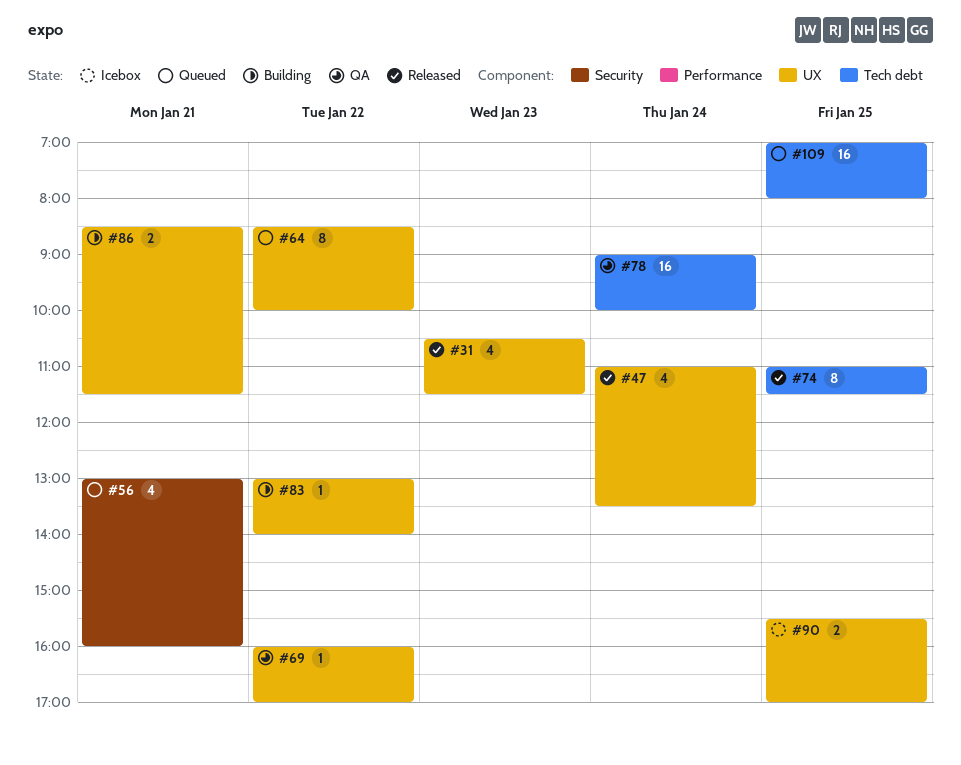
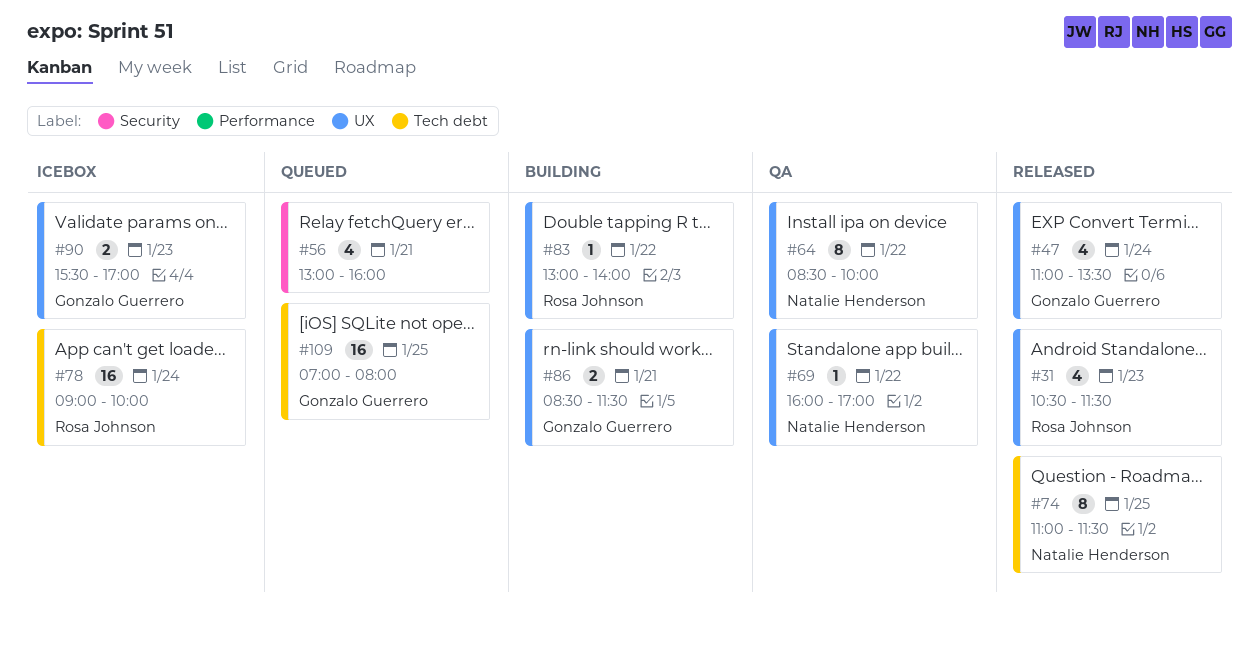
#64, status: Queued -> QA
#78, status: QA -> Icebox
#90, day: Jan 25 -> Jan 23

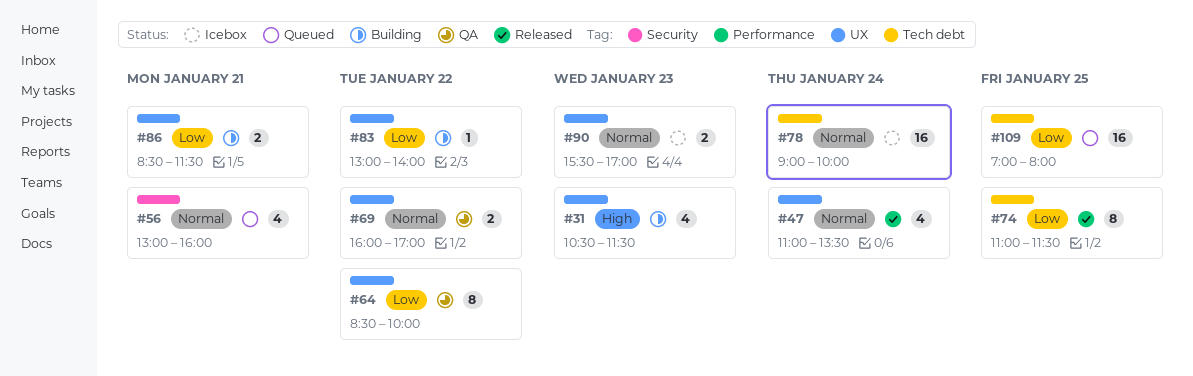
#31, status: Released -> Building
#69, estimate: 1 -> 2

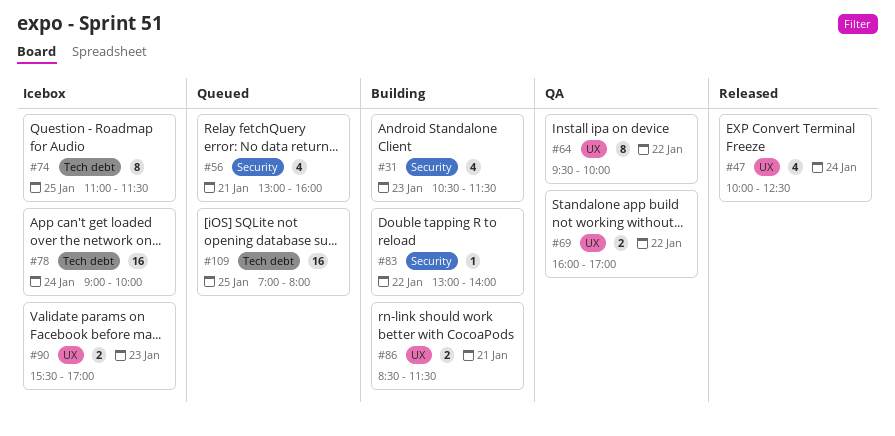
#31, label: UX -> Security
#47, begins: 11:00 -> 10:00
#47, ends: 13:30 -> 12:30
#64, begins: 08:30 -> 09:30
#74, status: Released -> Icebox
#83, label: UX -> Security

